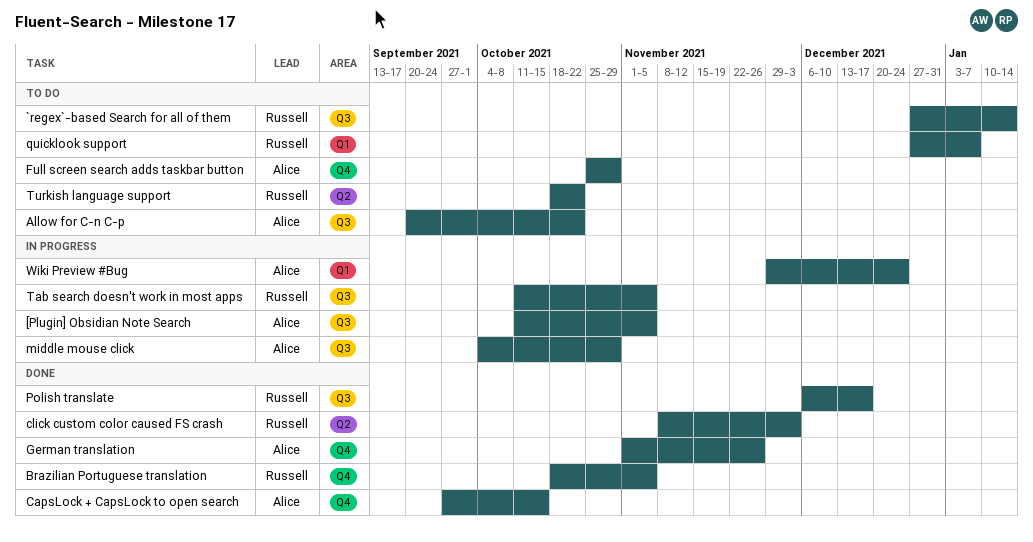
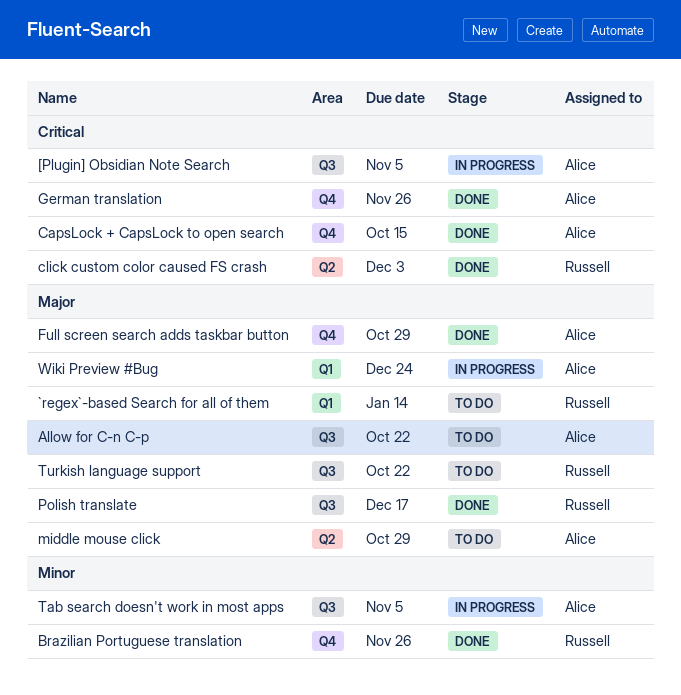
`regex`-based Search for all of them, label: Q3 -> Q1
Brazilian Portuguese translation, due: Nov 5 -> Nov 26
Full screen search adds taskbar button, status: To do -> Done
middle mouse click, status: In progress -> To do
middle mouse click, label: Q3 -> Q2
quicklook support: present -> none
Tab search doesn't work in most apps, owner: Russell -> Alice
Turkish language support, label: Q2 -> Q3

